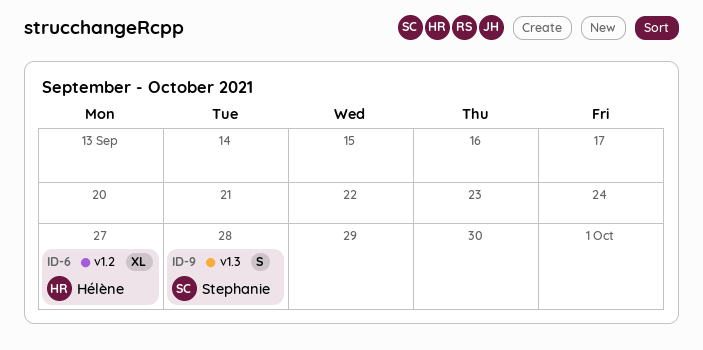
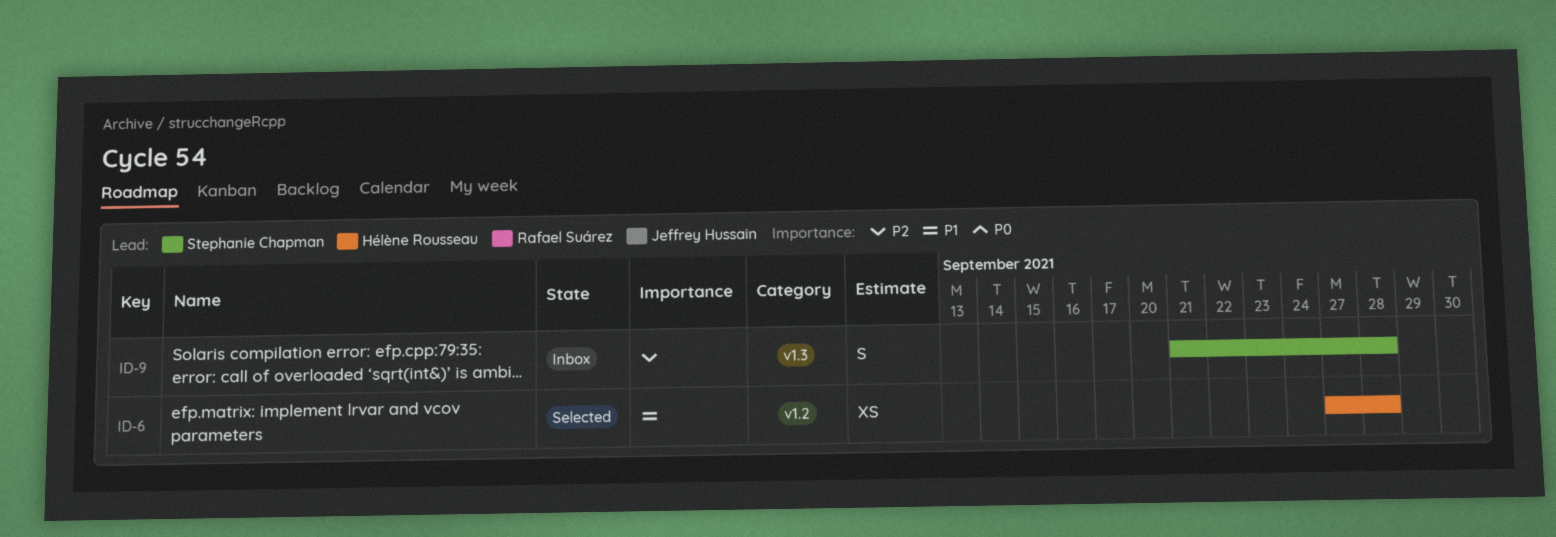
ID-6, estimate: XL -> XS
ID-6, due: Sep 27 -> Sep 28

